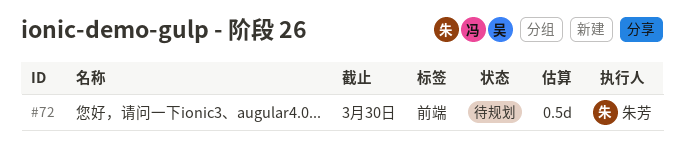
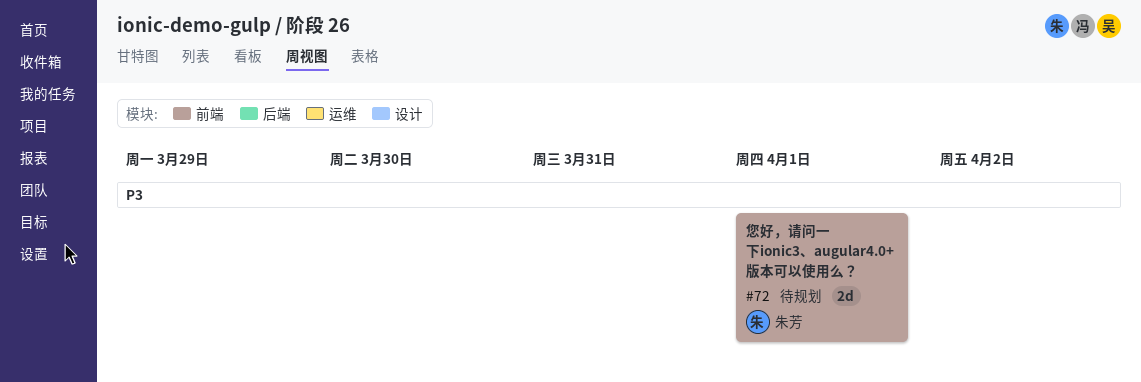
#72, estimate: 0.5d -> 2d
#72, due: Mar 30 -> Apr 1

